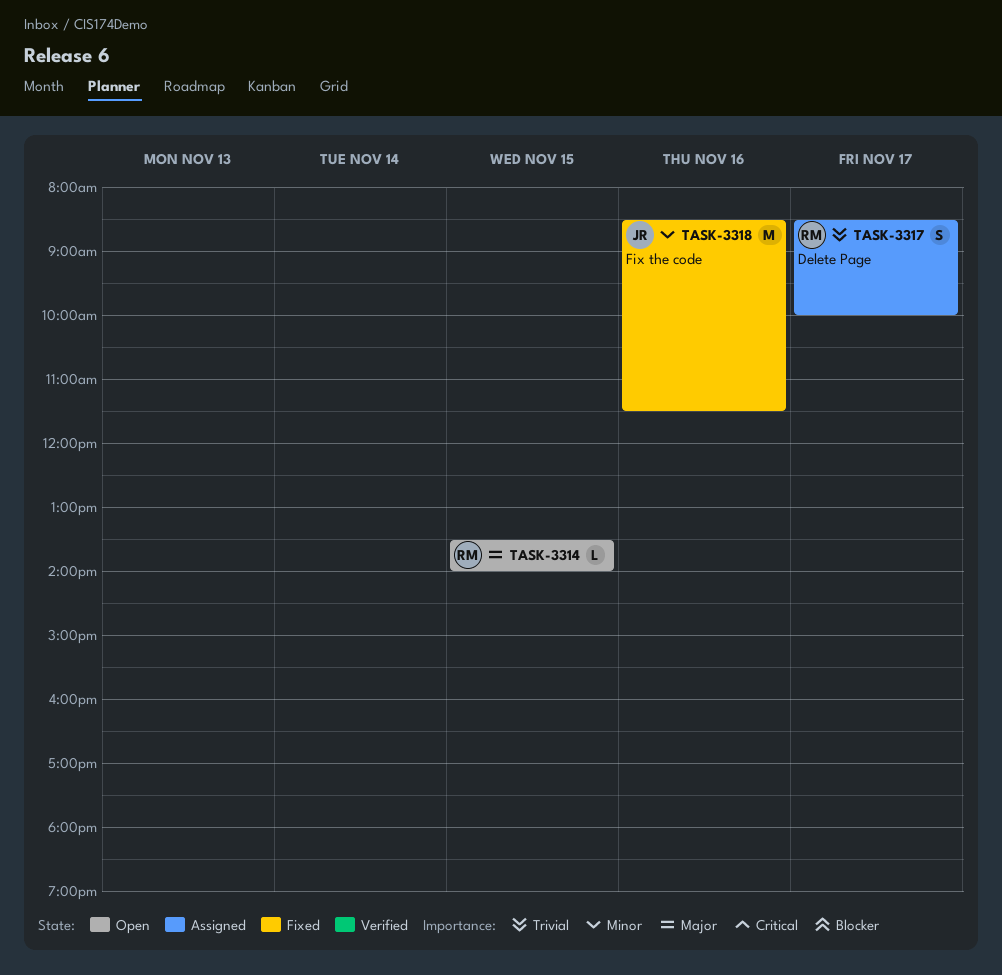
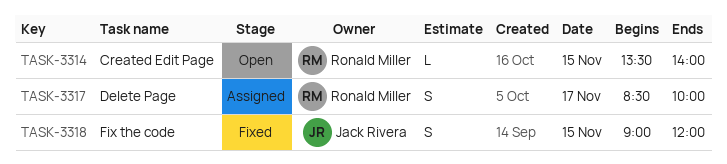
TASK-3318, estimate: M -> S
TASK-3318, day: Nov 16 -> Nov 15
TASK-3318, begins: 08:30 -> 09:00
TASK-3318, ends: 11:30 -> 12:00

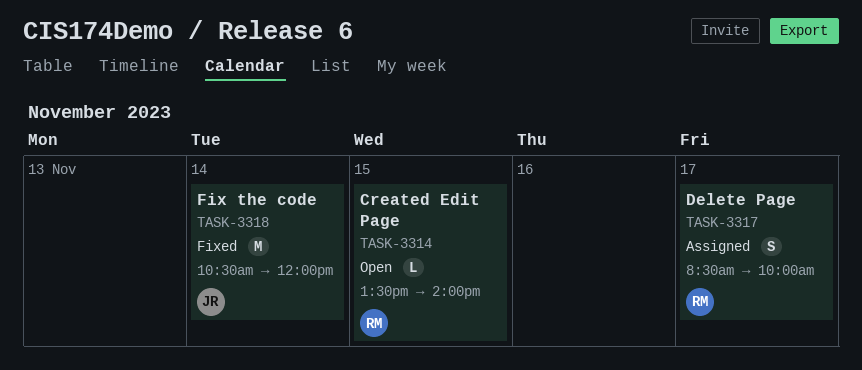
TASK-3318, estimate: S -> M
TASK-3318, day: Nov 15 -> Nov 14
TASK-3318, begins: 09:00 -> 10:30

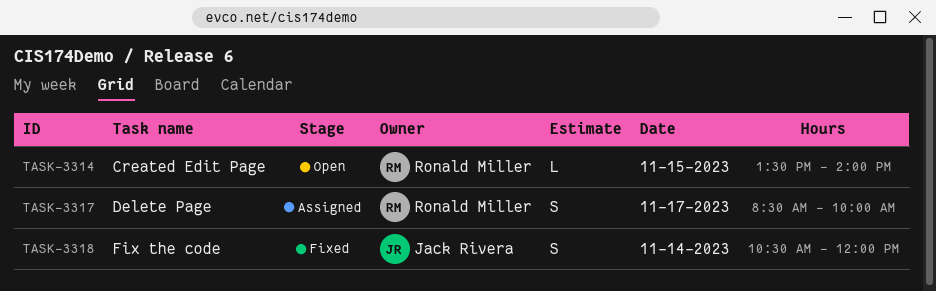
TASK-3318, estimate: M -> S

